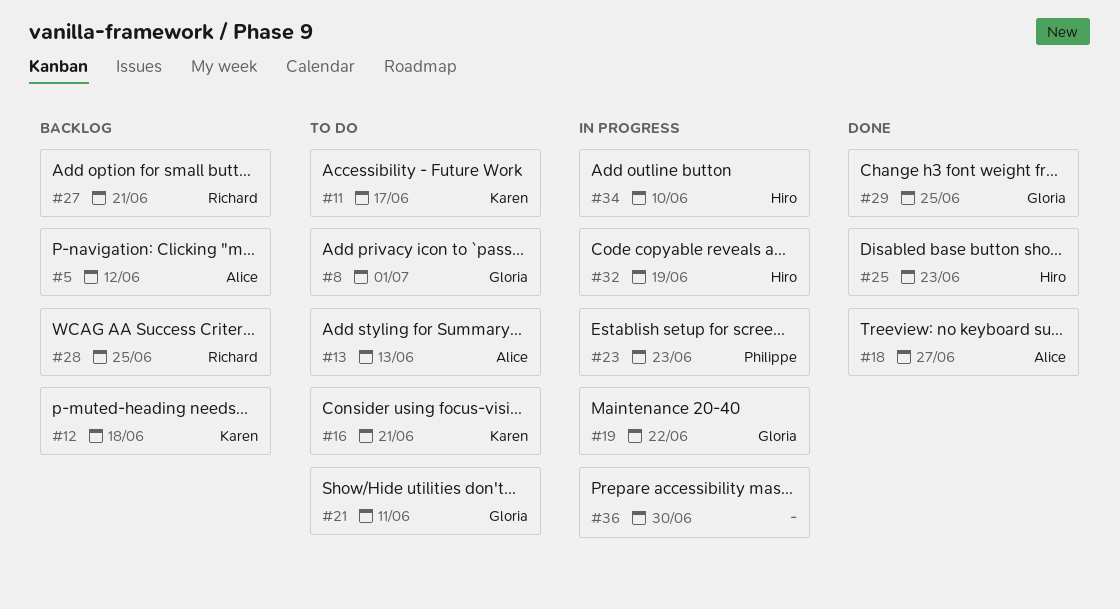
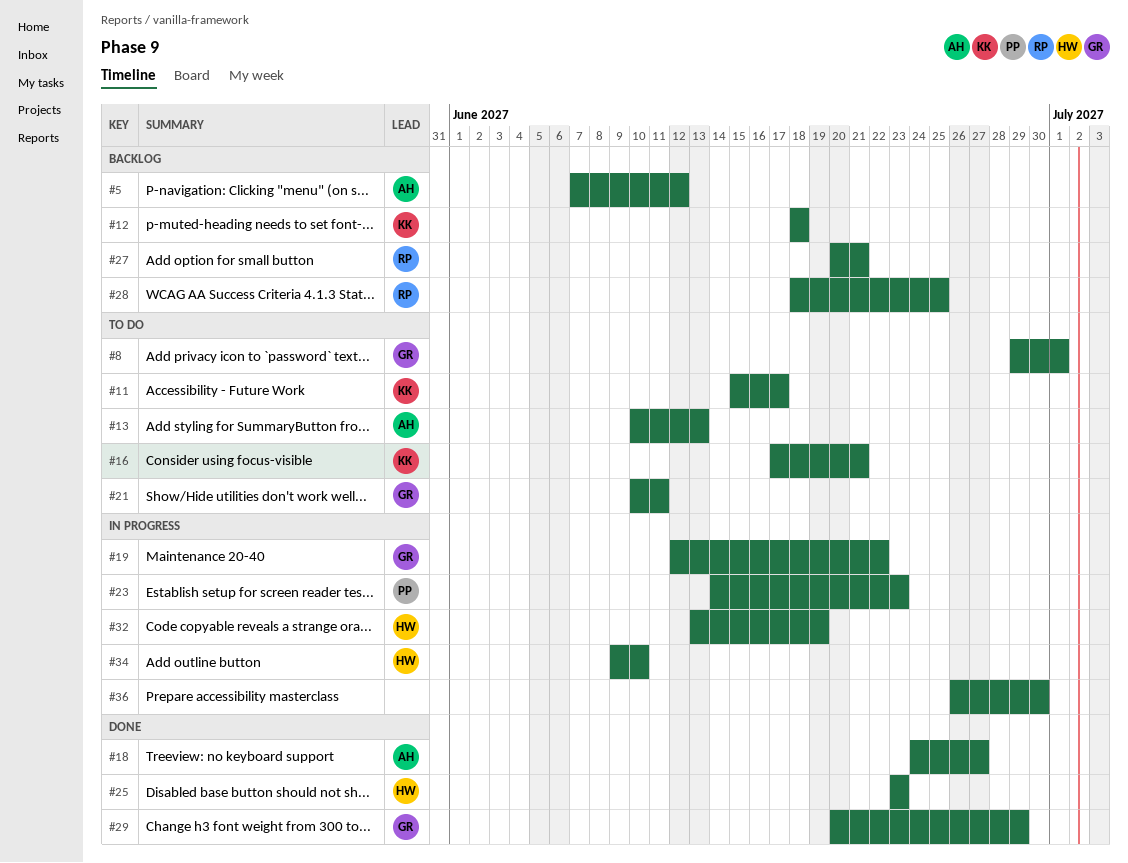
#29, due: Jun 25 -> Jun 29

